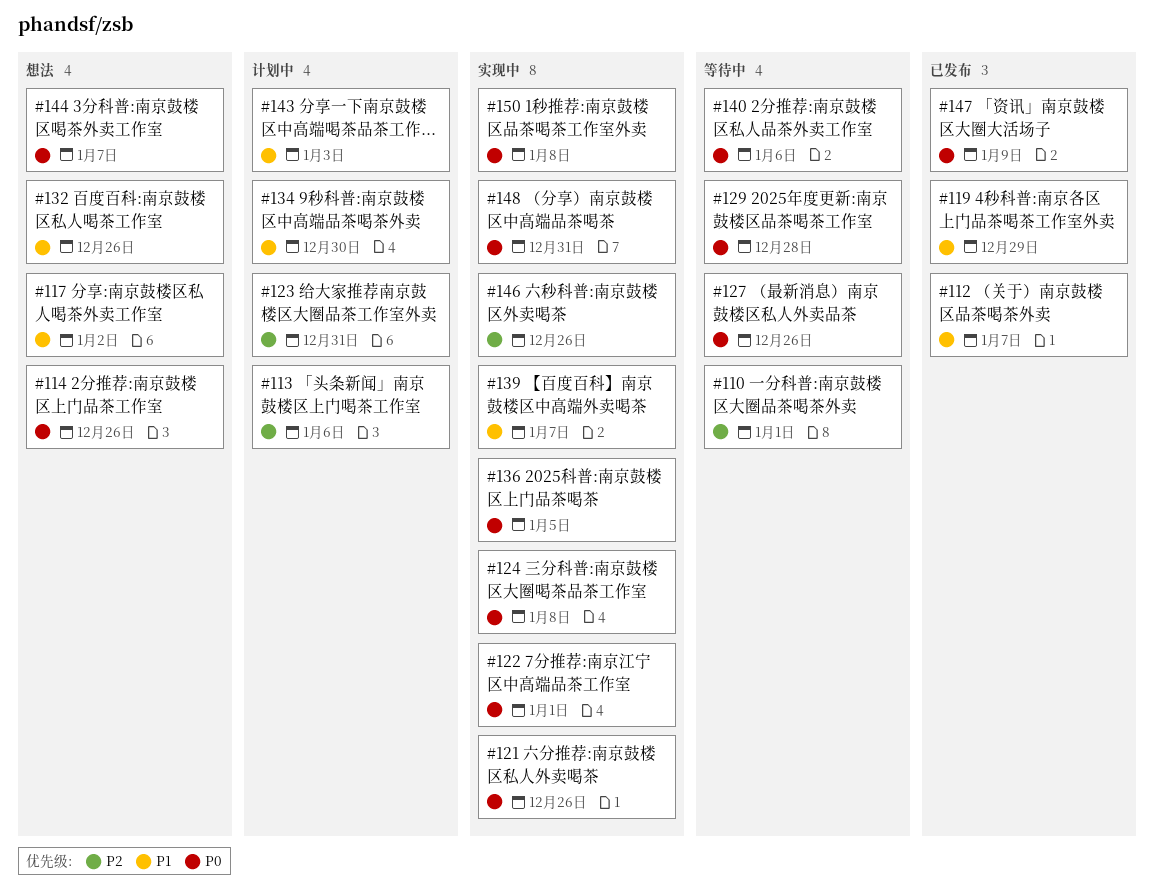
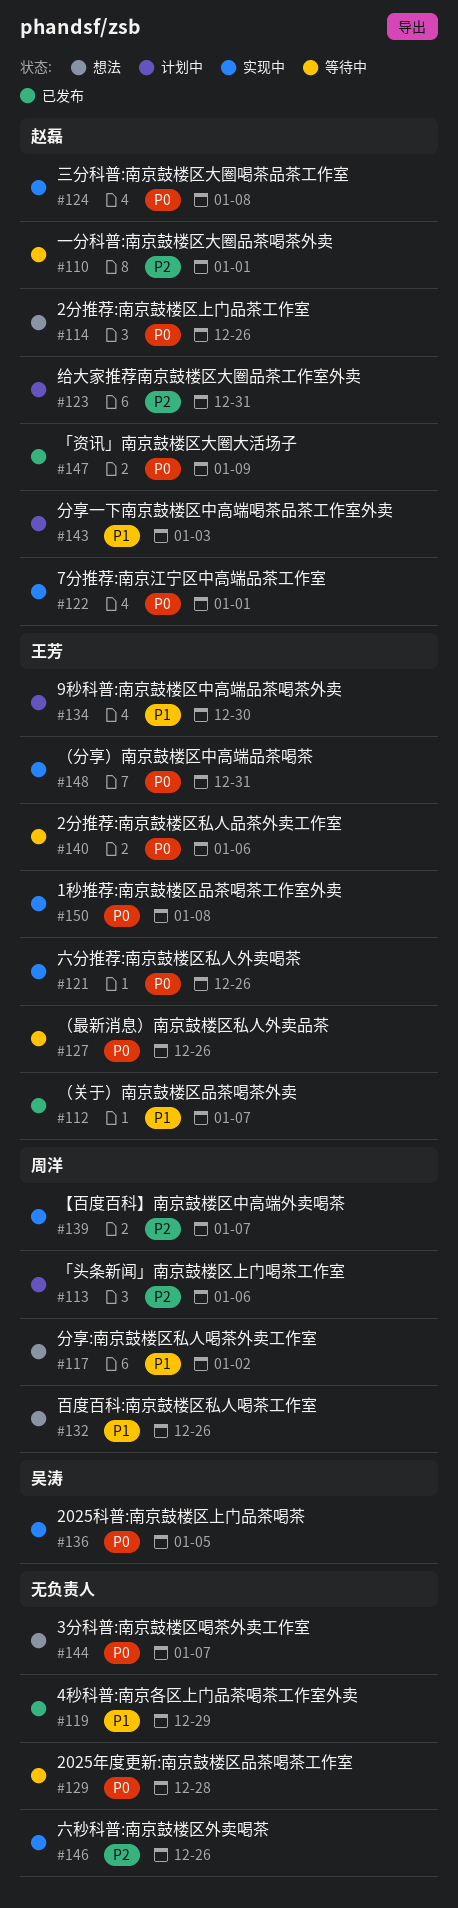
#139, priority: P1 -> P2

